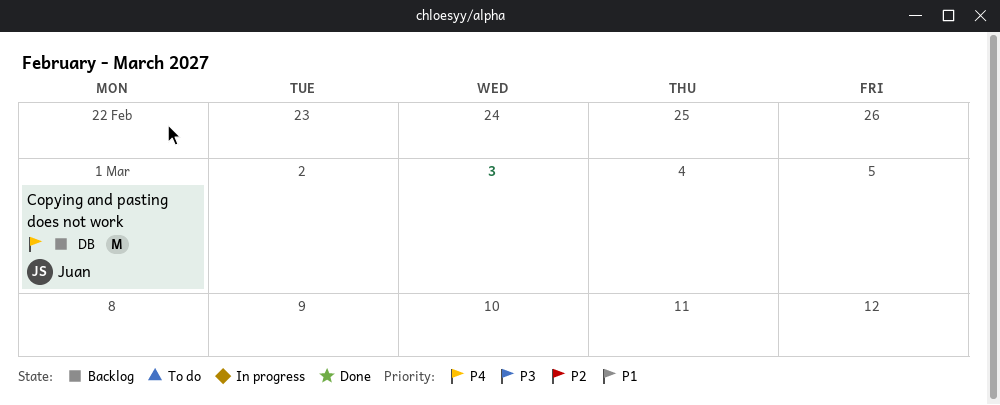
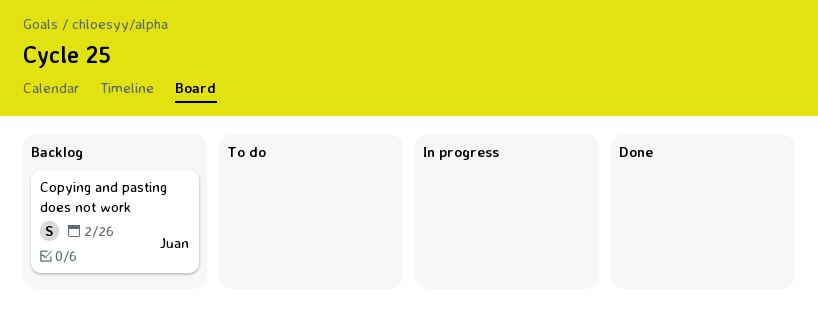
Copying and pasting does not work, estimate: M -> S
Copying and pasting does not work, due: Mar 1 -> Feb 26

